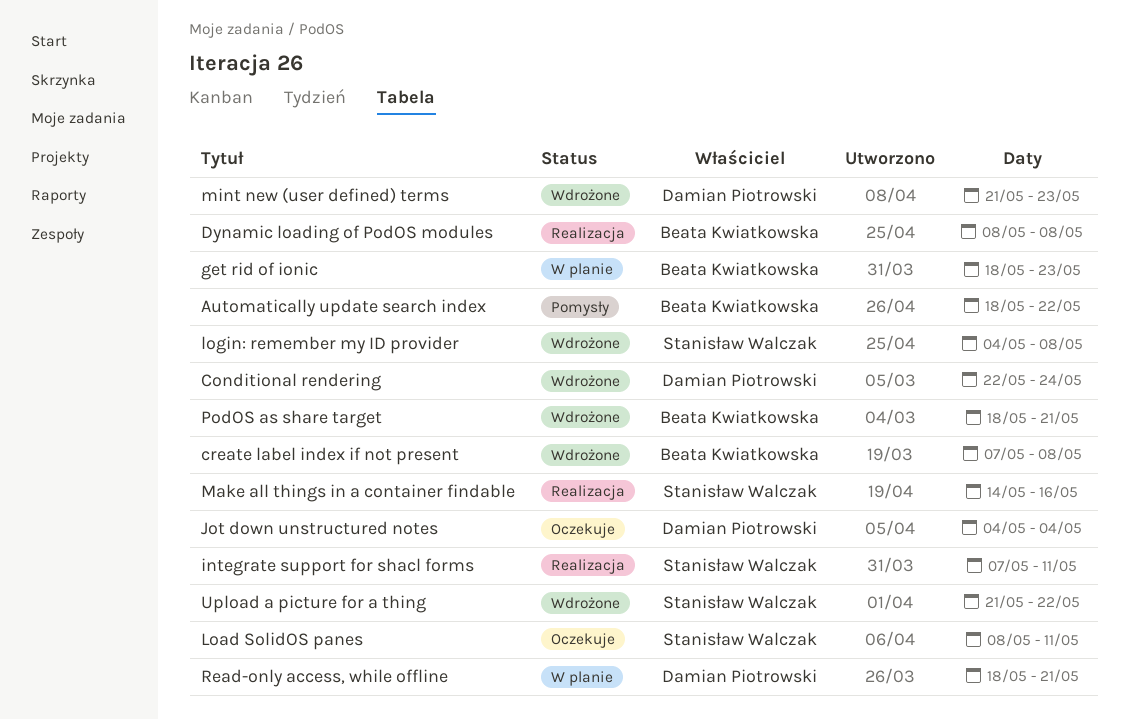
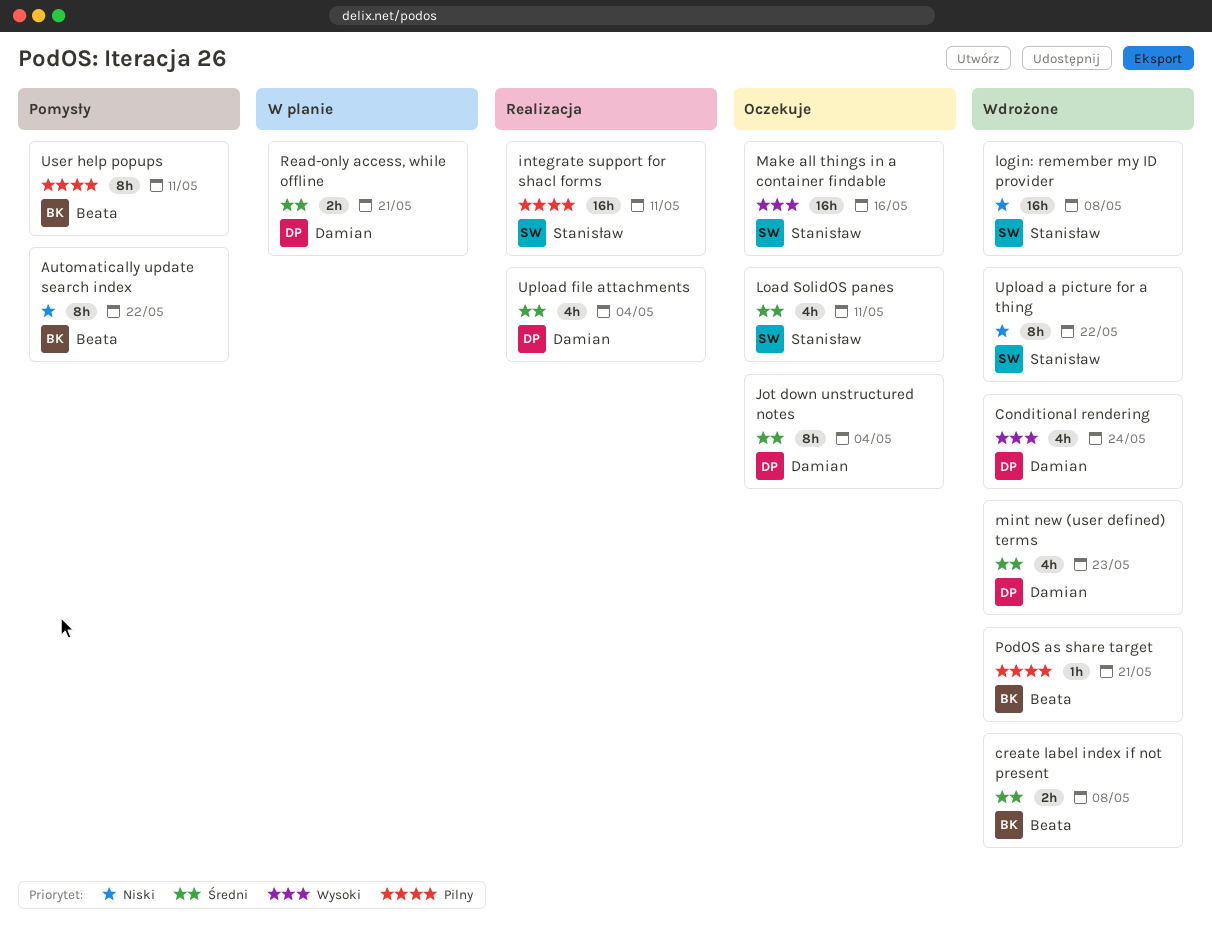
Dynamic loading of PodOS modules: present -> none
get rid of ionic: present -> none
Make all things in a container findable, status: Realizacja -> Oczekuje
Upload file attachments: none -> present
User help popups: none -> present

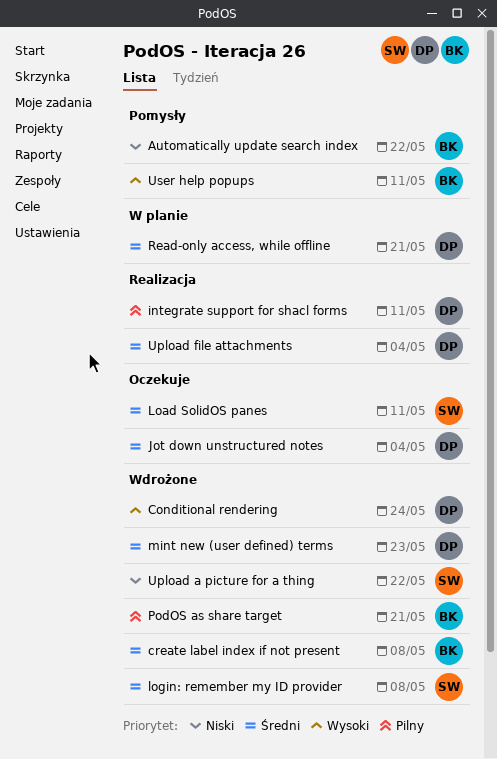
integrate support for shacl forms, owner: Stanisław -> Damian
login: remember my ID provider, priority: Niski -> Średni
Make all things in a container findable: present -> none
User help popups, priority: Pilny -> Wysoki

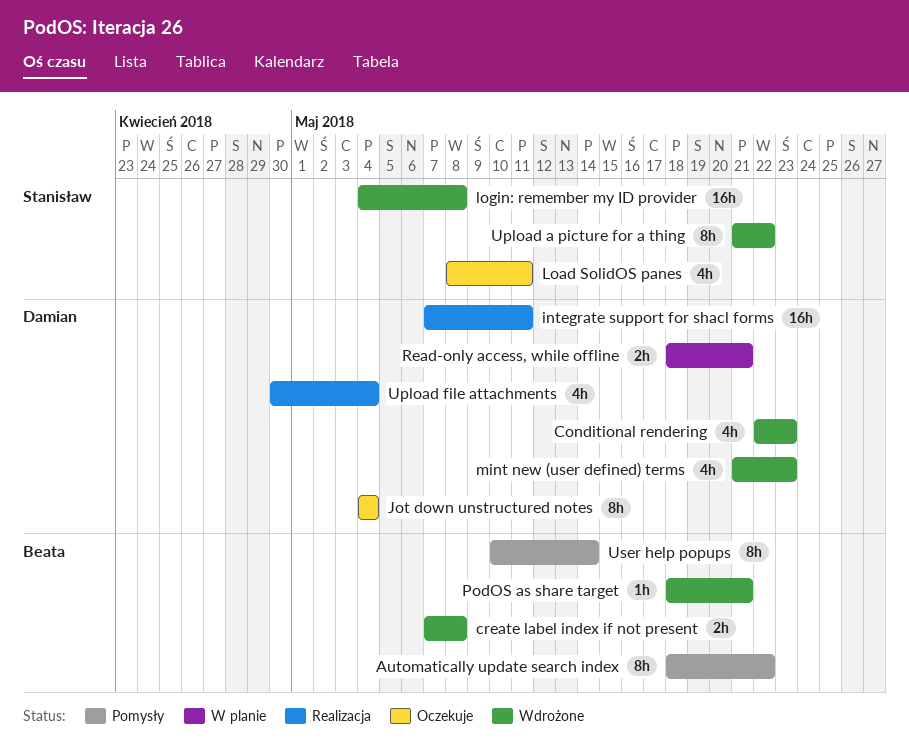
Conditional rendering, due: May 24 -> May 23
User help popups, due: May 11 -> May 14

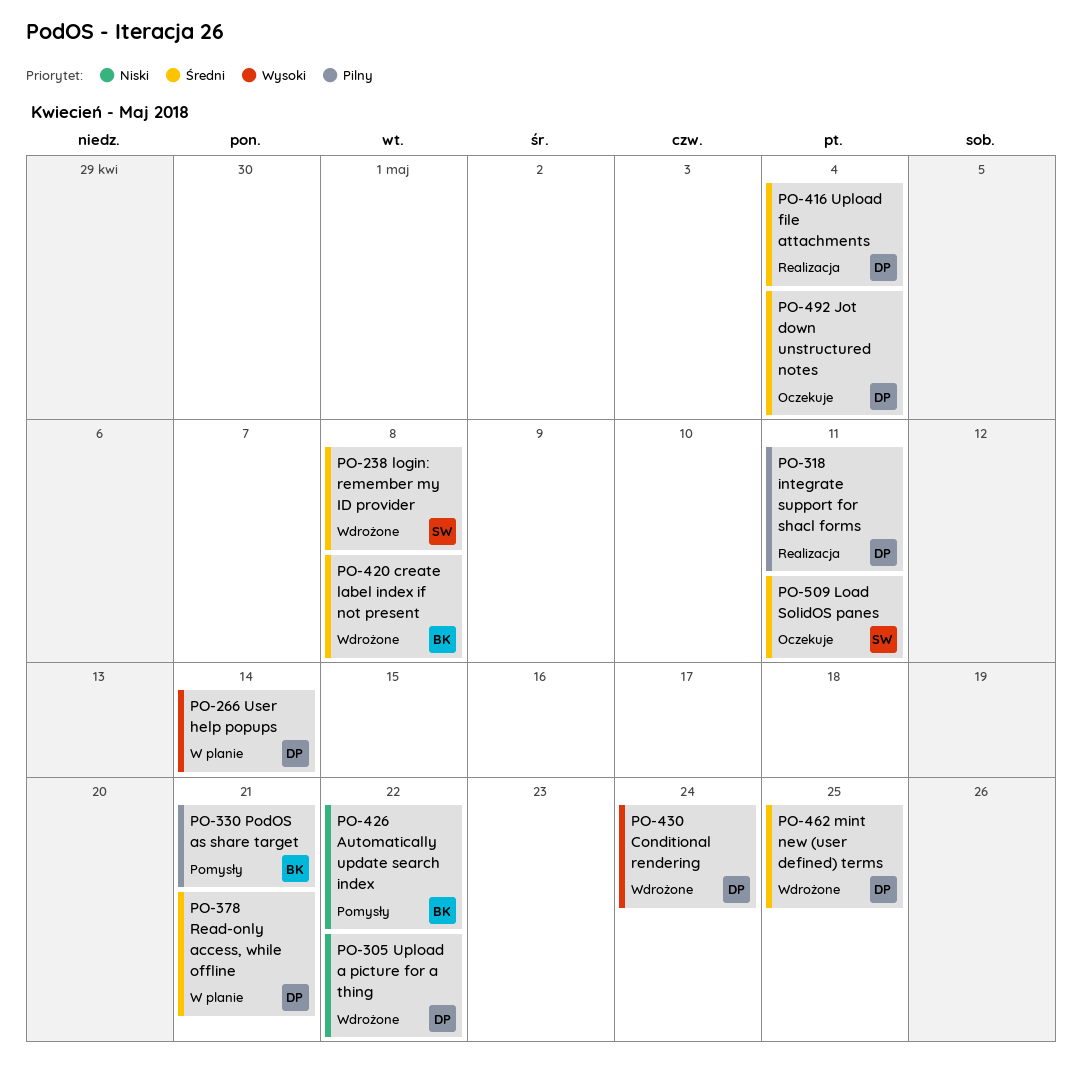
Conditional rendering, due: May 23 -> May 24
mint new (user defined) terms, due: May 23 -> May 25
PodOS as share target, status: Wdrożone -> Pomysły
Upload a picture for a thing, owner: Stanisław -> Damian
User help popups, status: Pomysły -> W planie
User help popups, owner: Beata -> Damian

